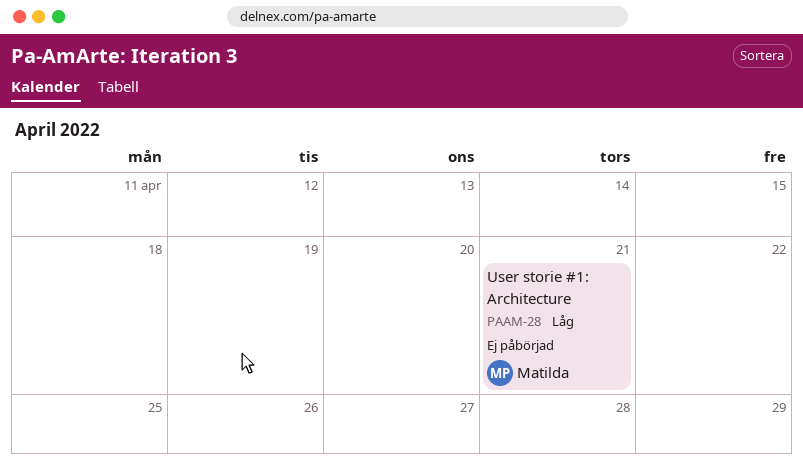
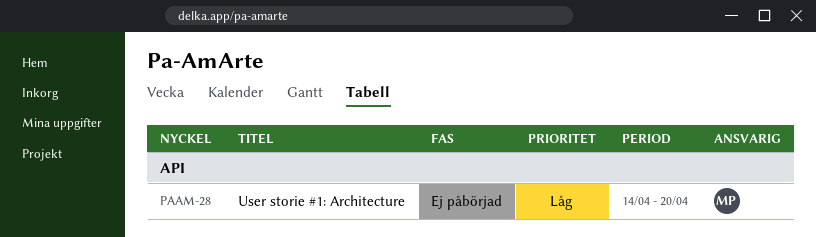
PAAM-28, due: Apr 21 -> Apr 20

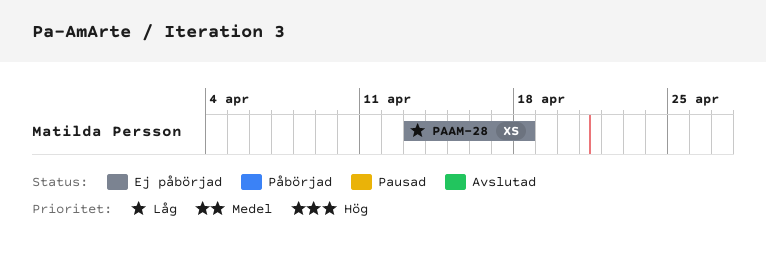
PAAM-28, start: Apr 14 -> Apr 13
PAAM-28, due: Apr 20 -> Apr 18

